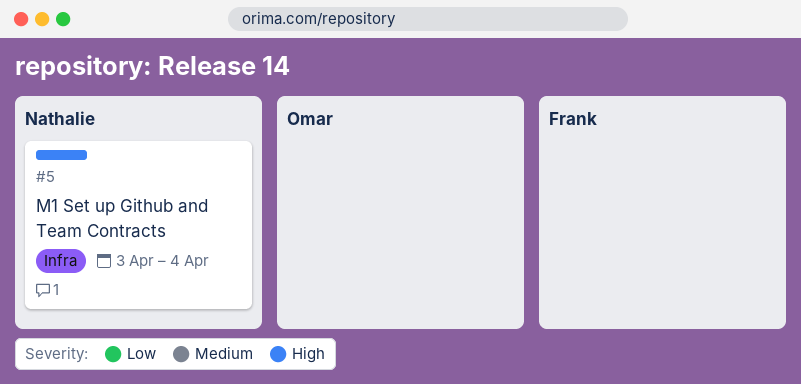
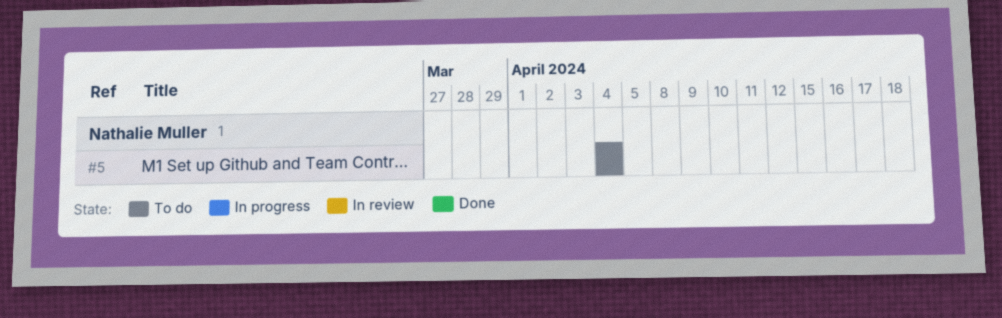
#5, start: Apr 3 -> Apr 4

